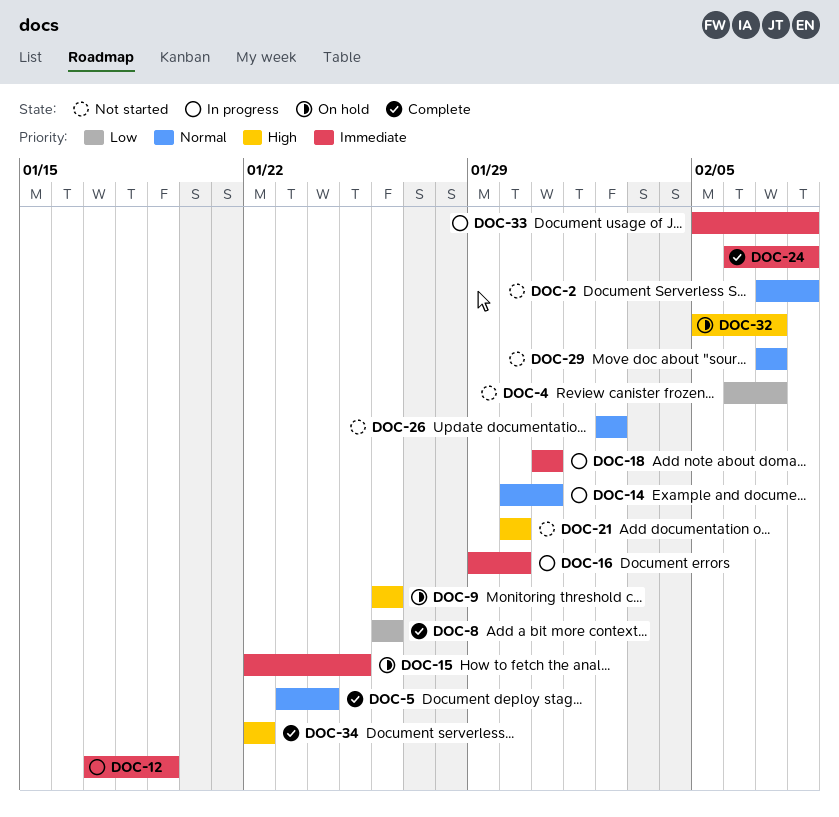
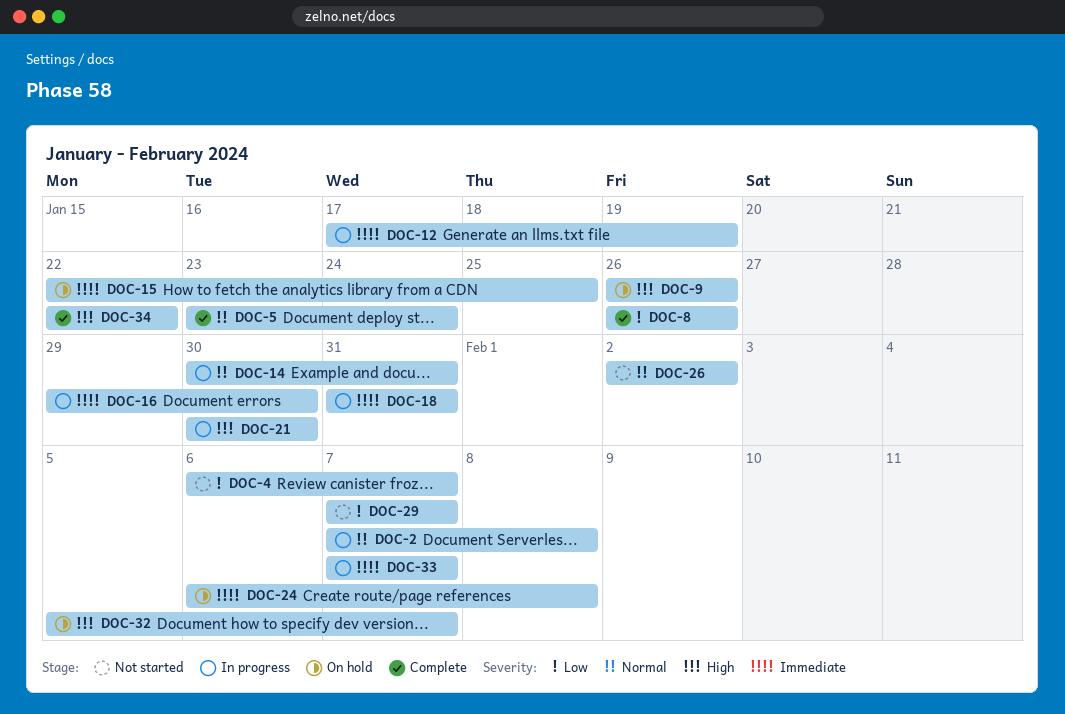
DOC-2, status: Not started -> In progress
DOC-21, status: Not started -> In progress
DOC-24, status: Complete -> On hold
DOC-29, priority: Normal -> Low
DOC-33, start: Feb 5 -> Feb 7
DOC-33, due: Feb 8 -> Feb 7

